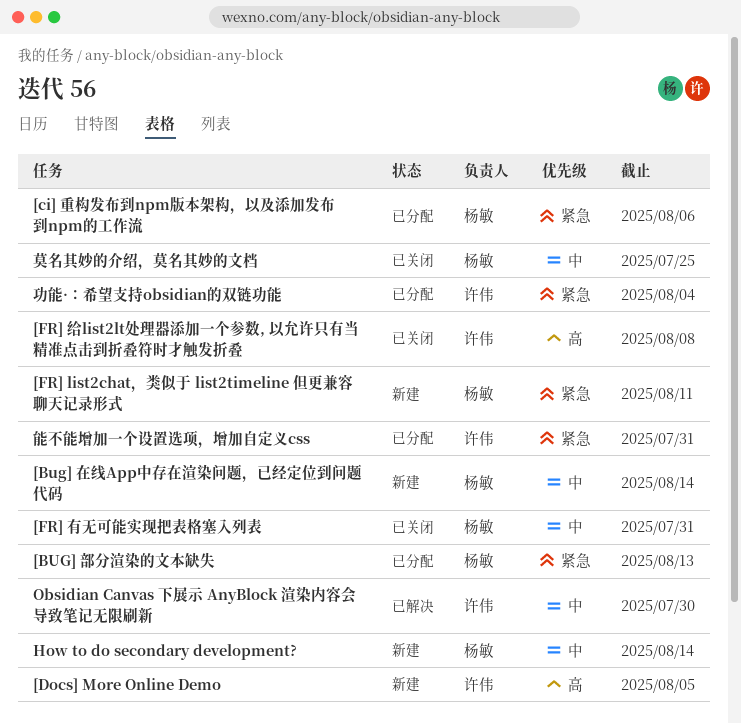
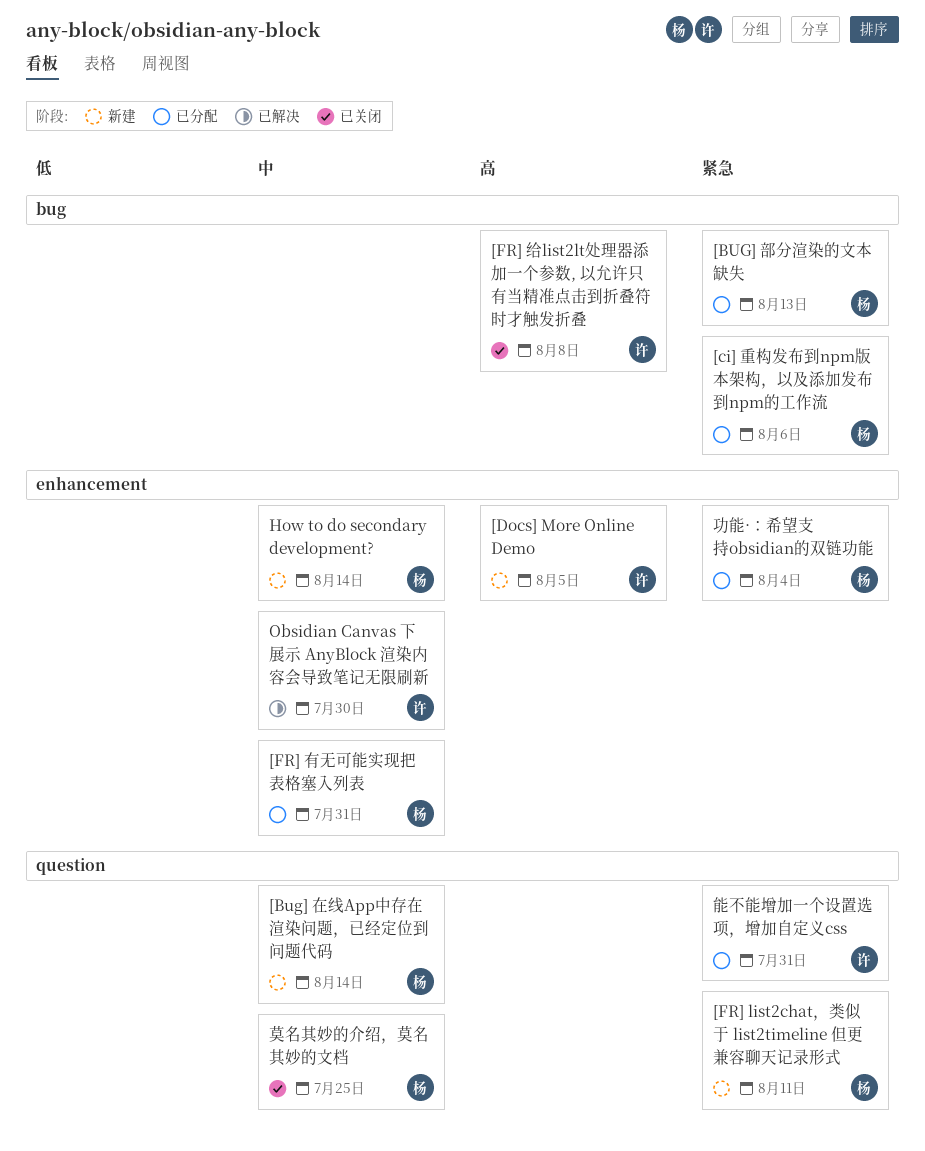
[FR] 有无可能实现把表格塞入列表, status: 已关闭 -> 已分配
功能·：希望支持obsidian的双链功能, owner: 许伟 -> 杨敏

